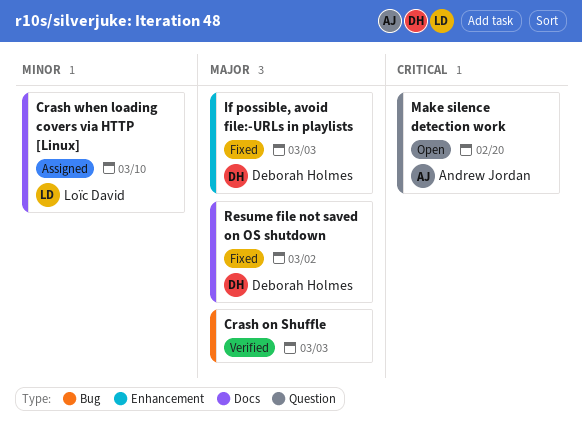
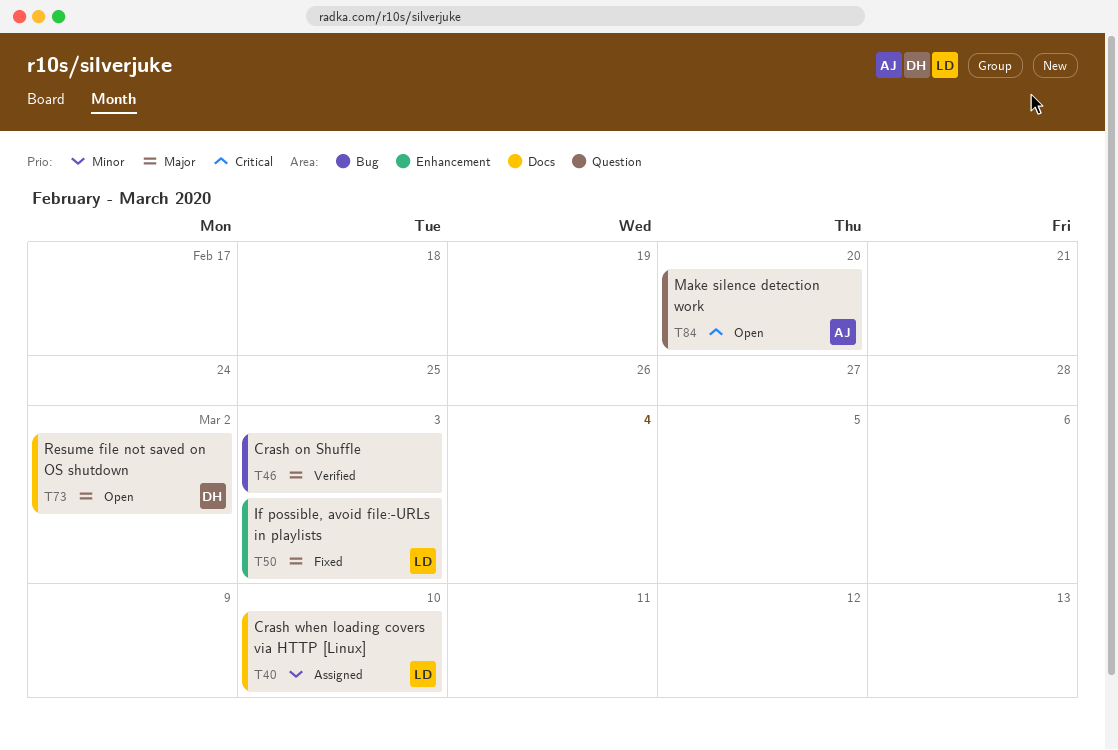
If possible, avoid file:-URLs in playlists, owner: Deborah Holmes -> Loïc David
Resume file not saved on OS shutdown, status: Fixed -> Open

